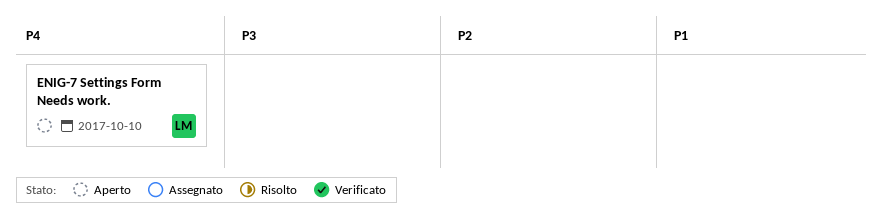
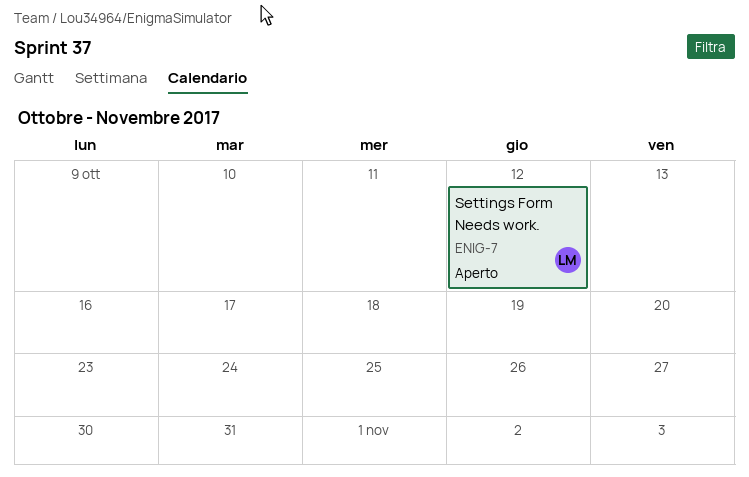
ENIG-7, due: Oct 10 -> Oct 12

